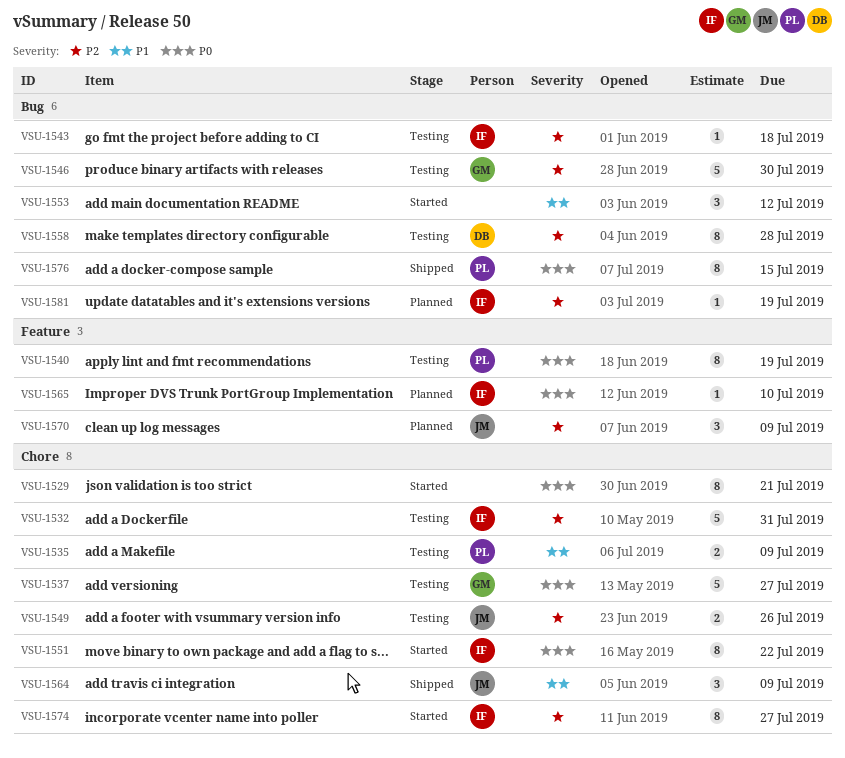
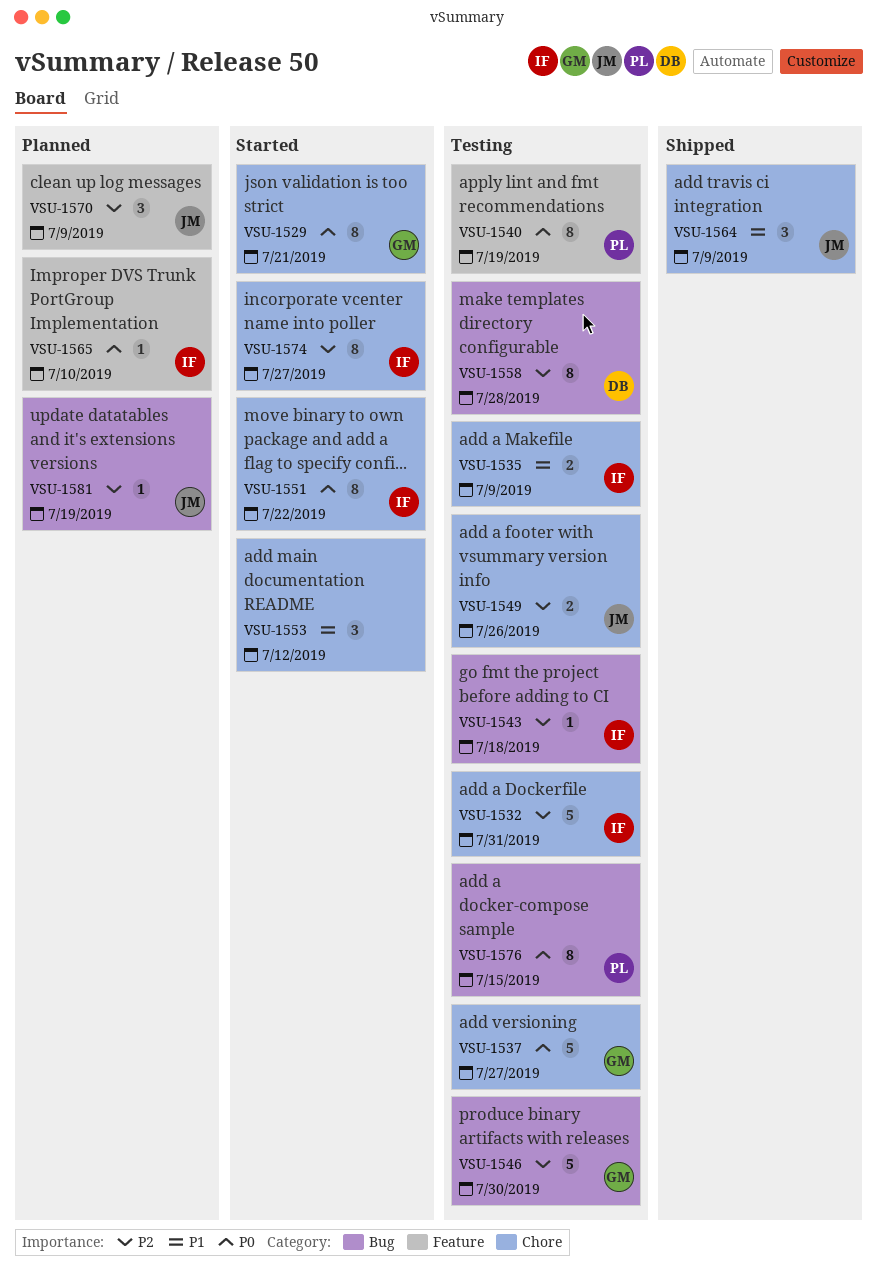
VSU-1529, owner: none -> GM
VSU-1535, owner: PL -> IF
VSU-1553, label: Bug -> Chore
VSU-1576, status: Shipped -> Testing
VSU-1581, owner: IF -> JM

